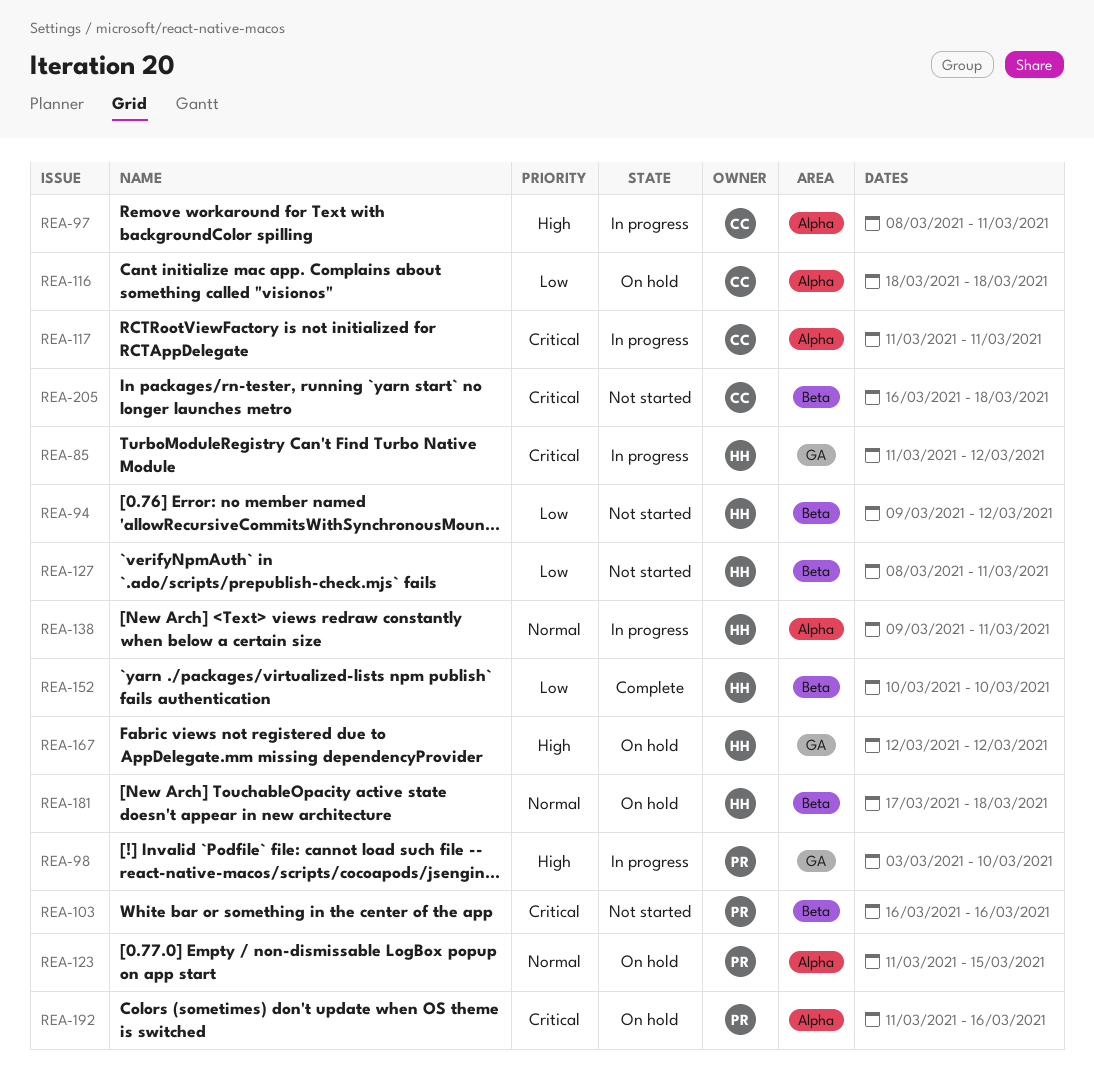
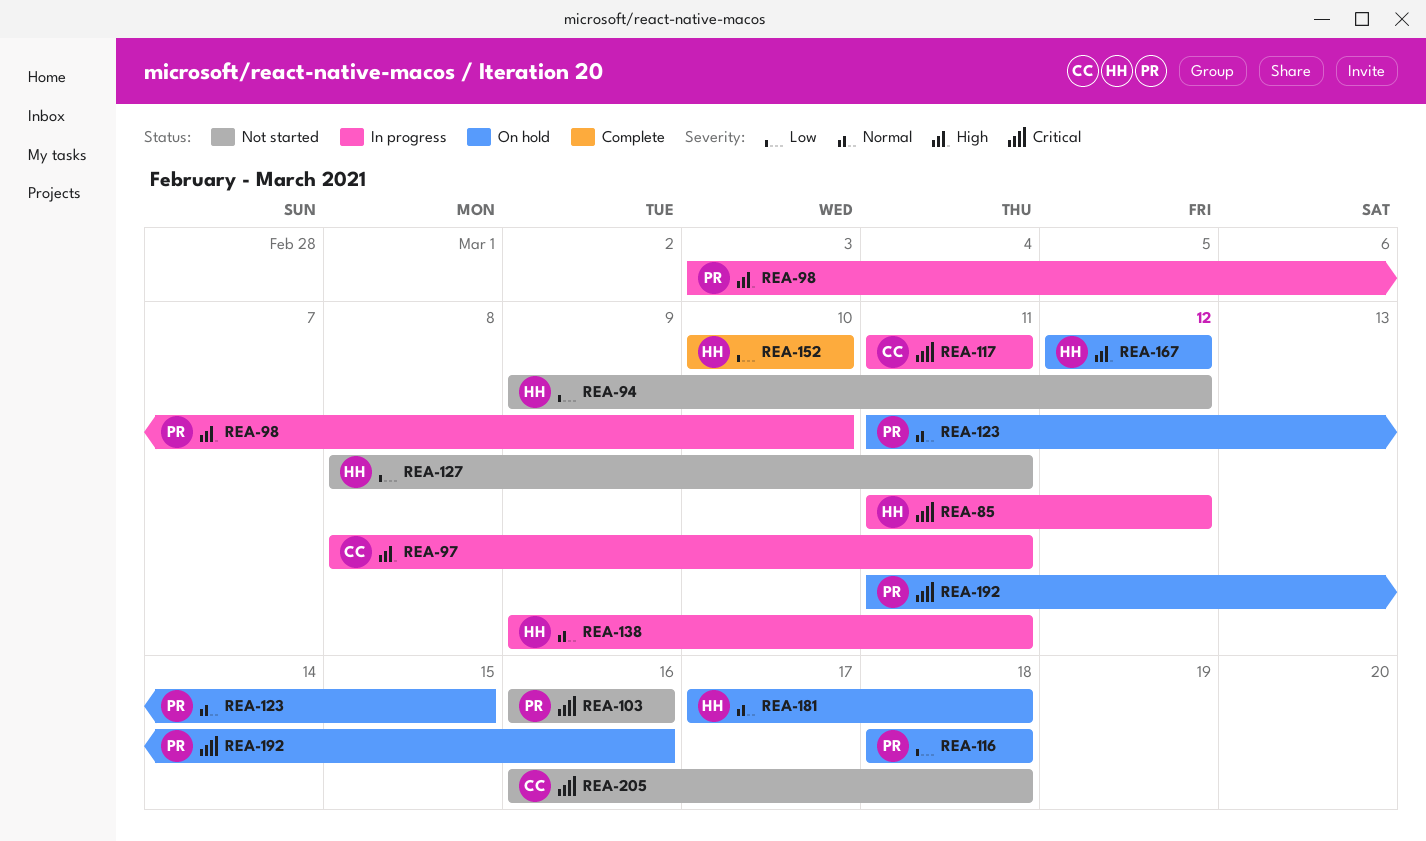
REA-116, owner: CC -> PR

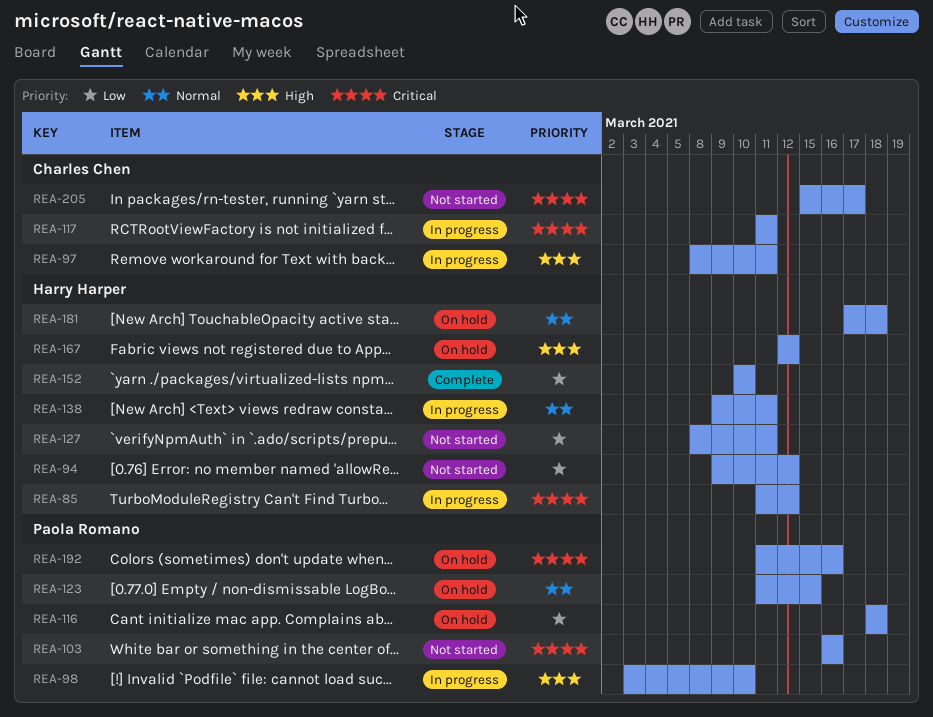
REA-205, start: Mar 16 -> Mar 15
REA-205, due: Mar 18 -> Mar 17

